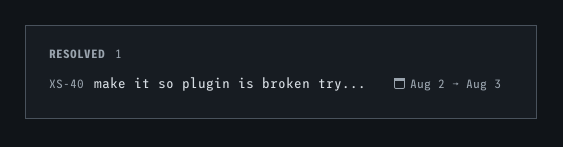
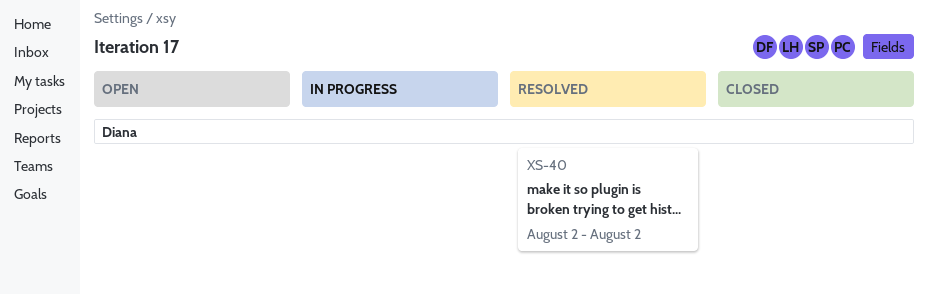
XS-40, due: Aug 3 -> Aug 2

